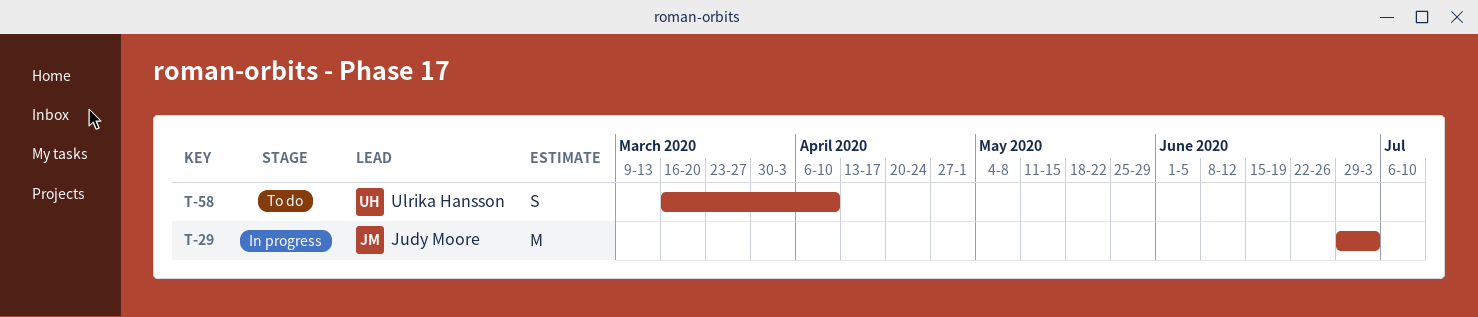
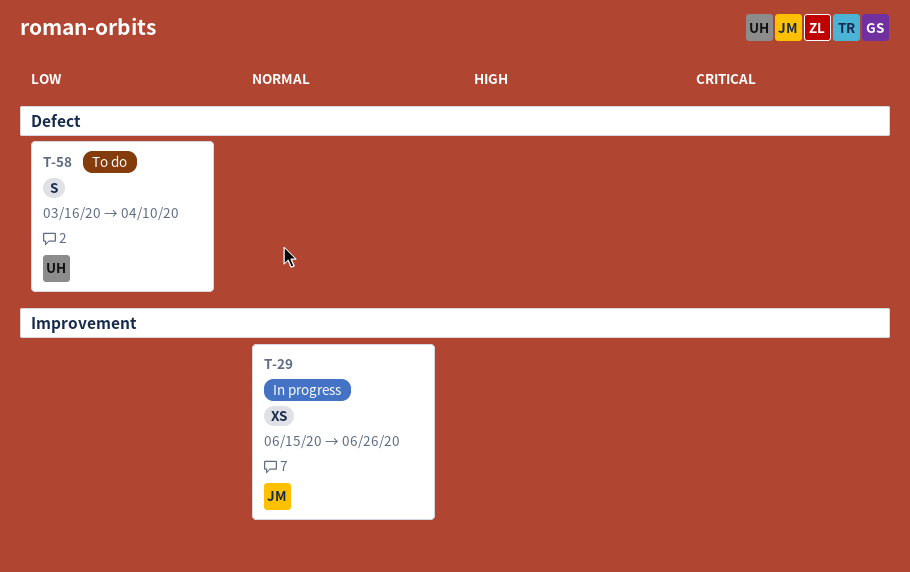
T-29, estimate: M -> XS
T-29, start: Jun 29 -> Jun 15
T-29, due: Jul 3 -> Jun 26

